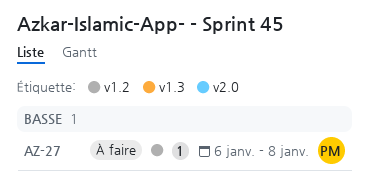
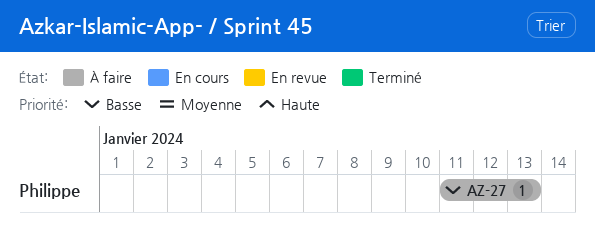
AZ-27, start: Jan 6 -> Jan 11
AZ-27, due: Jan 8 -> Jan 13

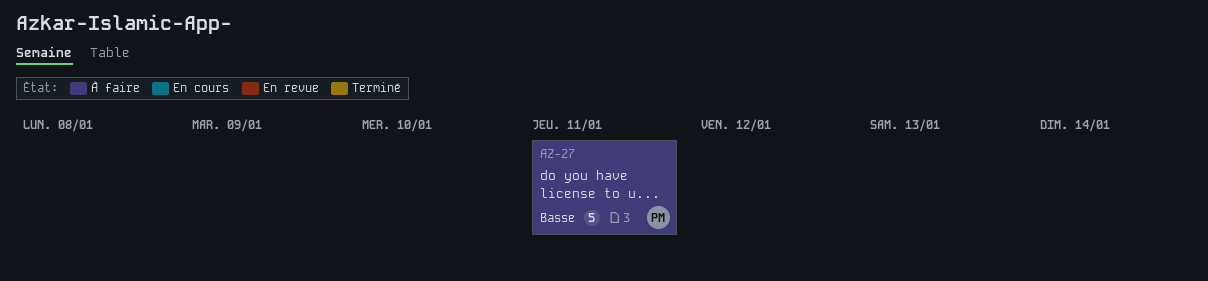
AZ-27, estimate: 1 -> 5
AZ-27, due: Jan 13 -> Jan 11

